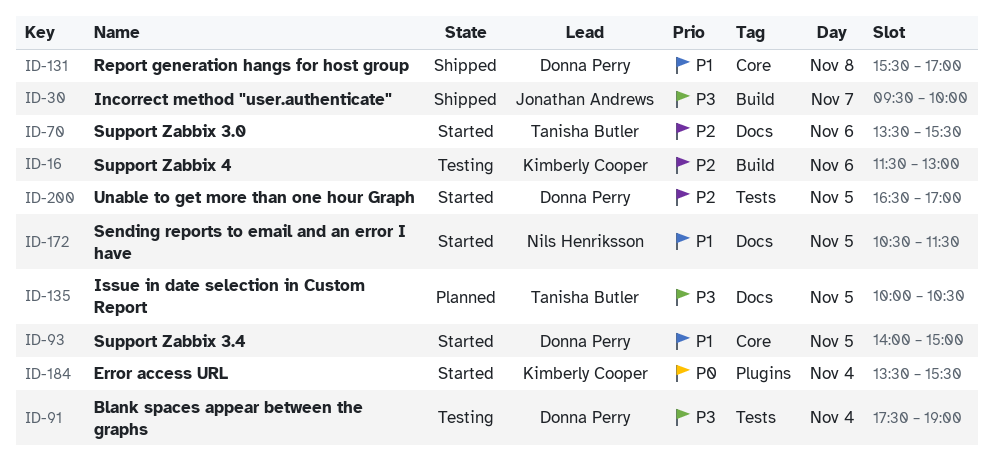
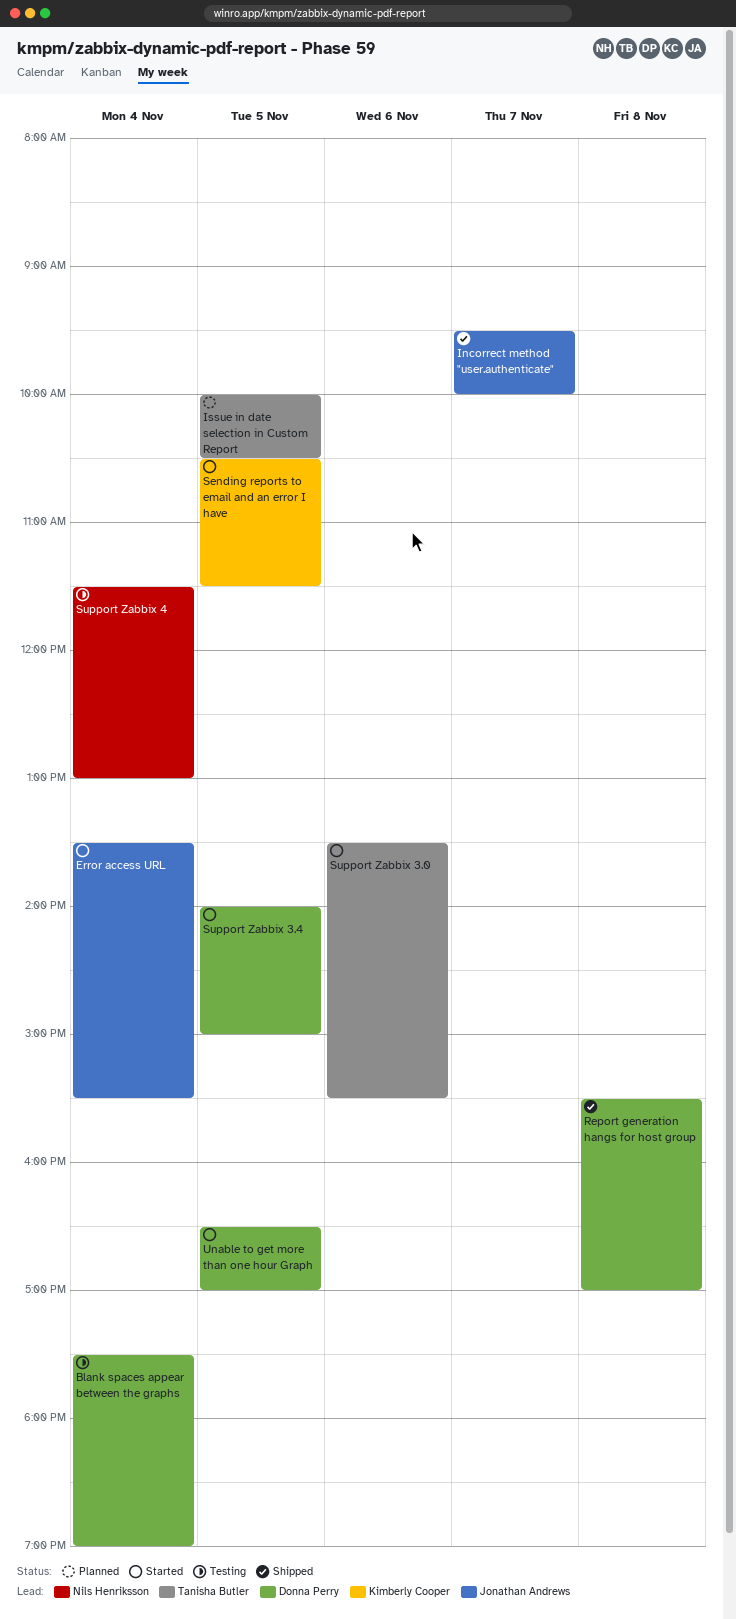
Error access URL, owner: Kimberly Cooper -> Jonathan Andrews
Sending reports to email and an error I have, owner: Nils Henriksson -> Kimberly Cooper
Support Zabbix 4, owner: Kimberly Cooper -> Nils Henriksson
Support Zabbix 4, day: Nov 6 -> Nov 4

